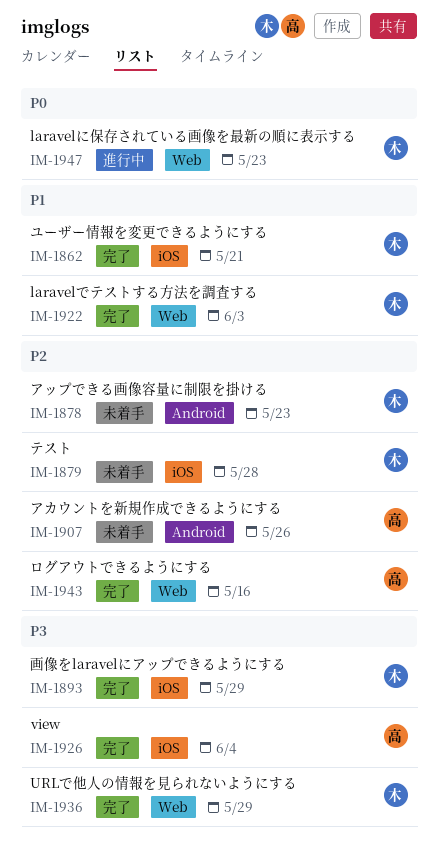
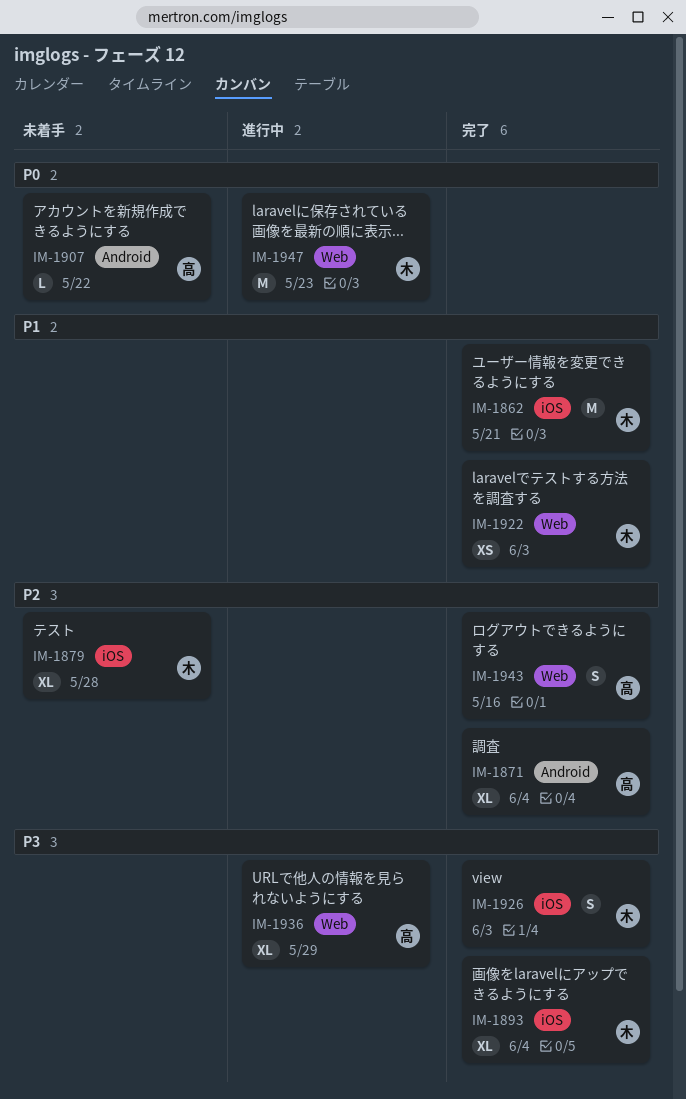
IM-1871: none -> present
IM-1878: present -> none
IM-1893, due: May 29 -> Jun 4
IM-1907, priority: P2 -> P0
IM-1907, due: May 26 -> May 22
IM-1926, owner: 高 -> 木
IM-1926, due: Jun 4 -> Jun 3
IM-1936, status: 完了 -> 進行中
IM-1936, owner: 木 -> 高

